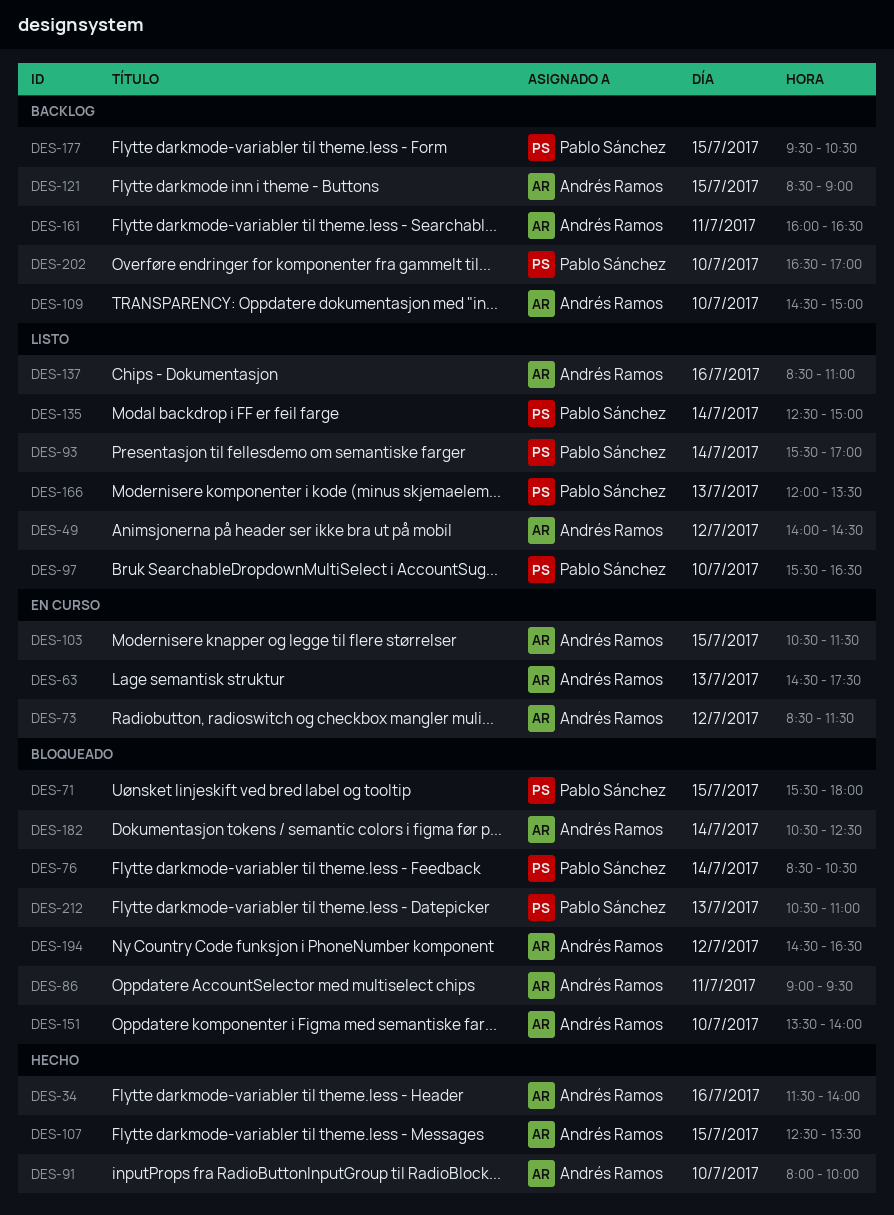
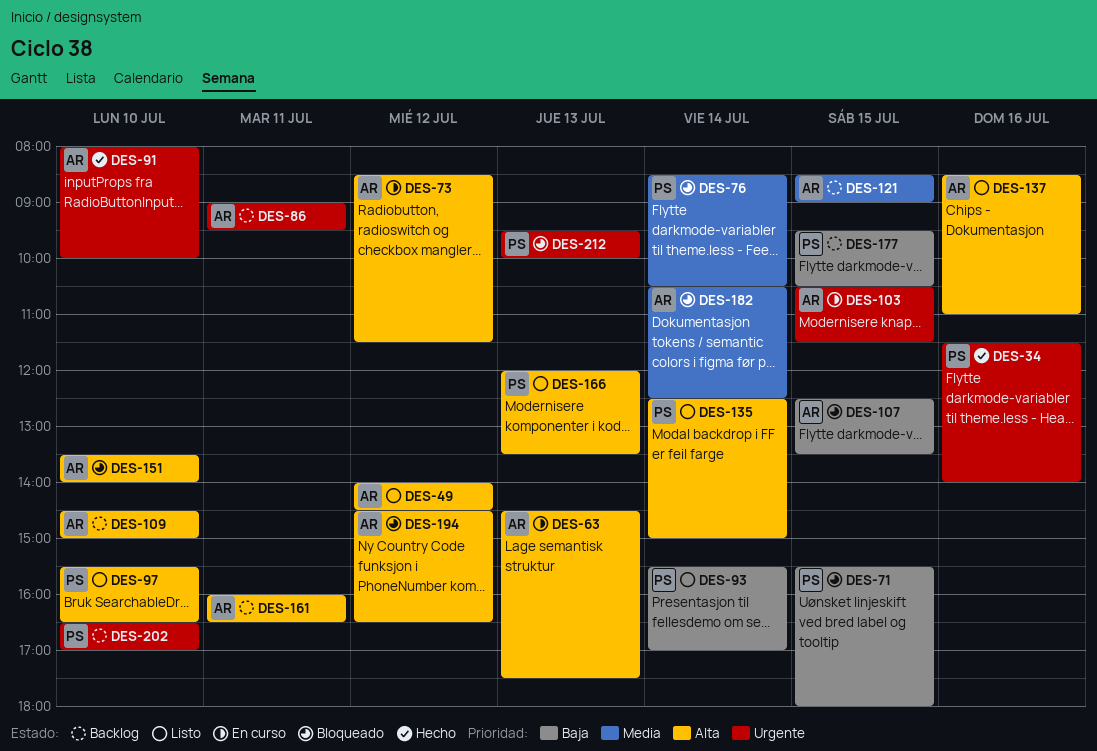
DES-34, owner: Andrés Ramos -> Pablo Sánchez
DES-86, status: Bloqueado -> Backlog
DES-107, status: Hecho -> Bloqueado
DES-212, begins: 10:30 -> 09:30
DES-212, ends: 11:00 -> 10:00

